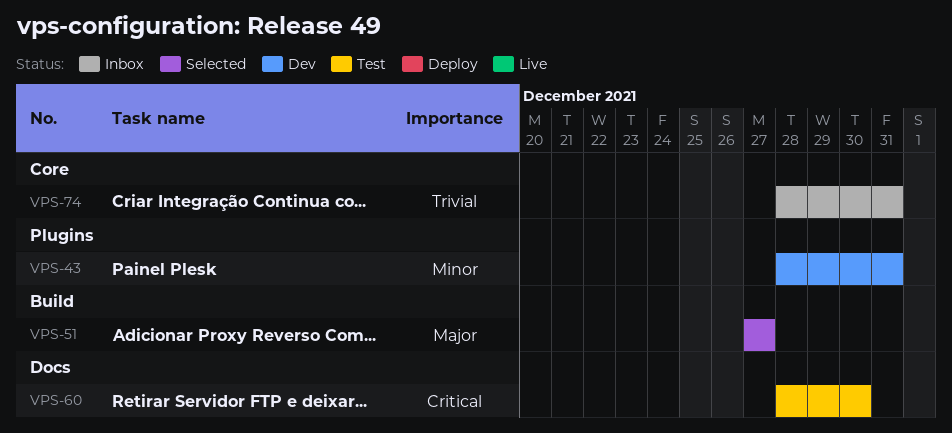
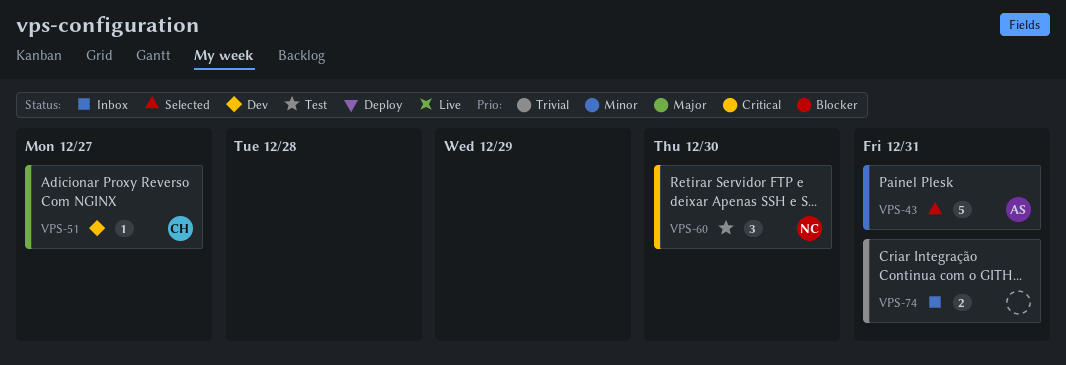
VPS-43, status: Dev -> Selected
VPS-51, status: Selected -> Dev

